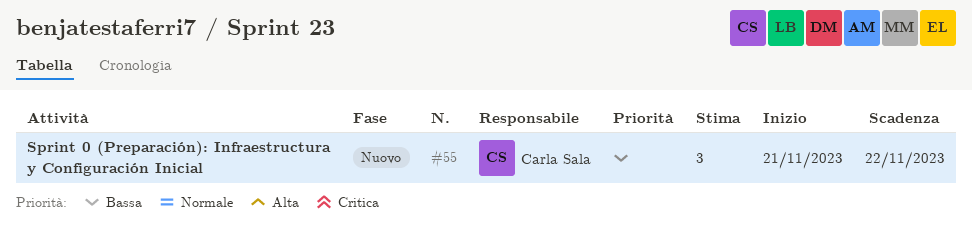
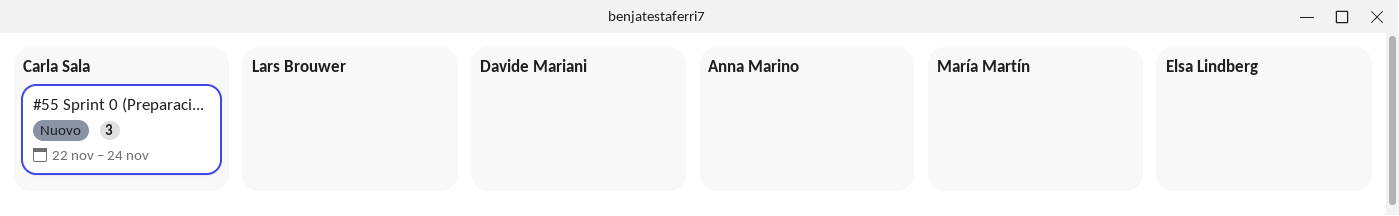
#55, start: Nov 21 -> Nov 22
#55, due: Nov 22 -> Nov 24

